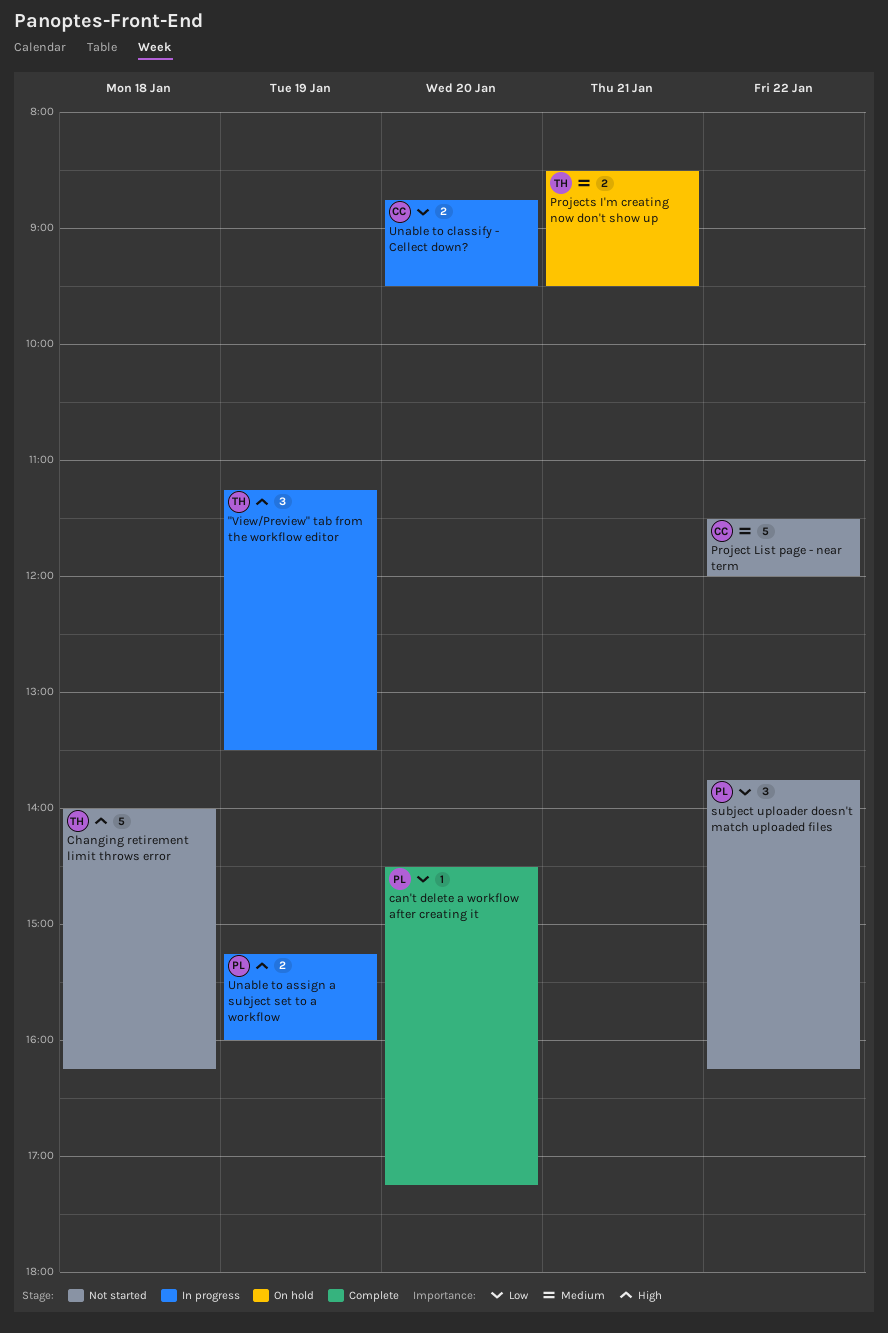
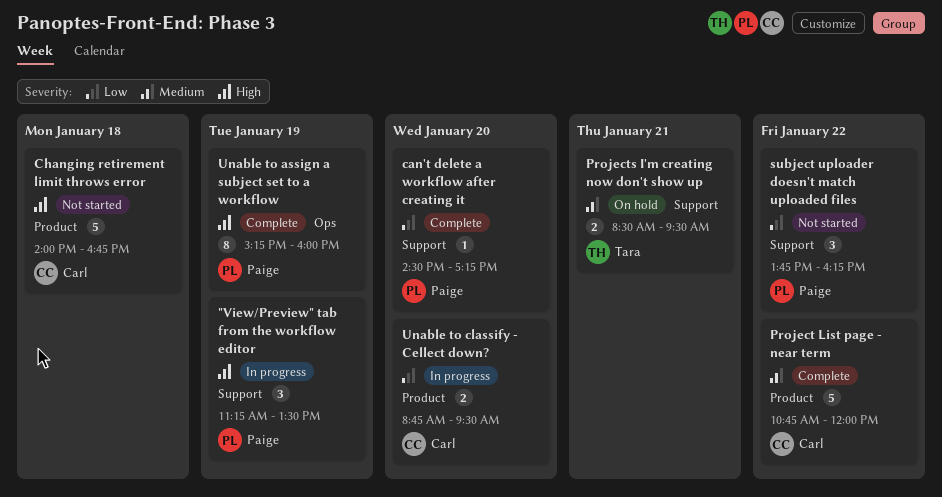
"View/Preview" tab from the workflow editor, owner: Tara -> Paige
Changing retirement limit throws error, owner: Tara -> Carl
Changing retirement limit throws error, ends: 16:15 -> 16:45
Project List page - near term, status: Not started -> Complete
Project List page - near term, begins: 11:30 -> 10:45
Unable to assign a subject set to a workflow, status: In progress -> Complete
Unable to assign a subject set to a workflow, estimate: 2 -> 8

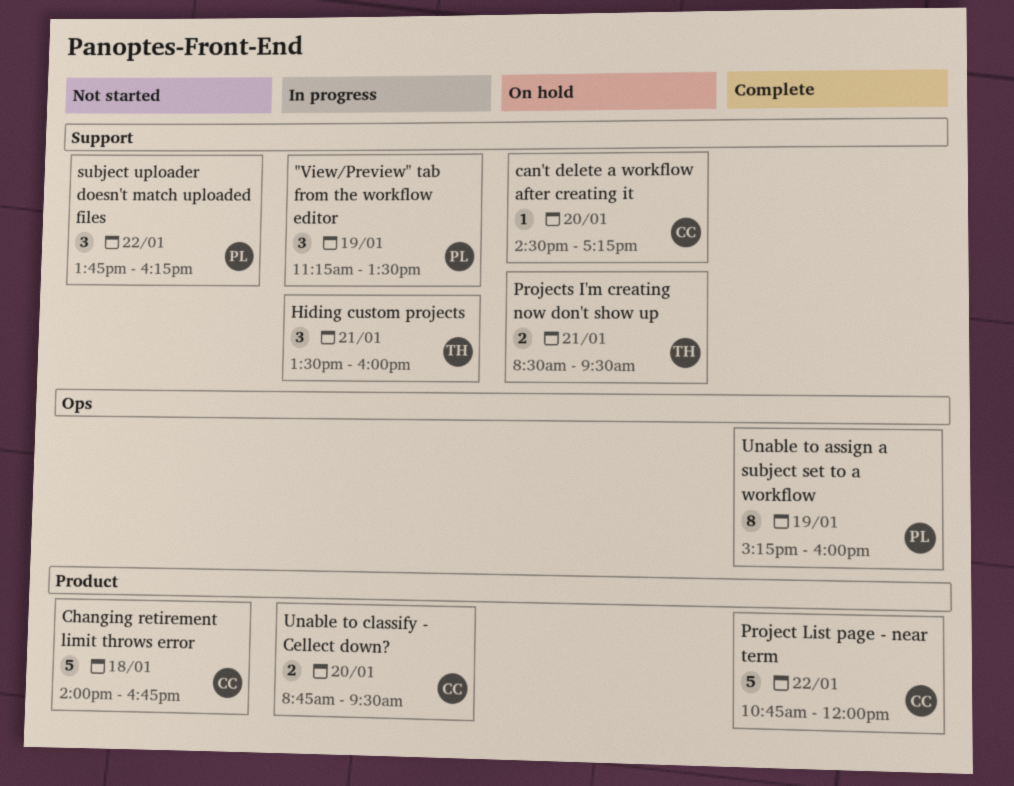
can't delete a workflow after creating it, status: Complete -> On hold
can't delete a workflow after creating it, owner: Paige -> Carl
Hiding custom projects: none -> present

